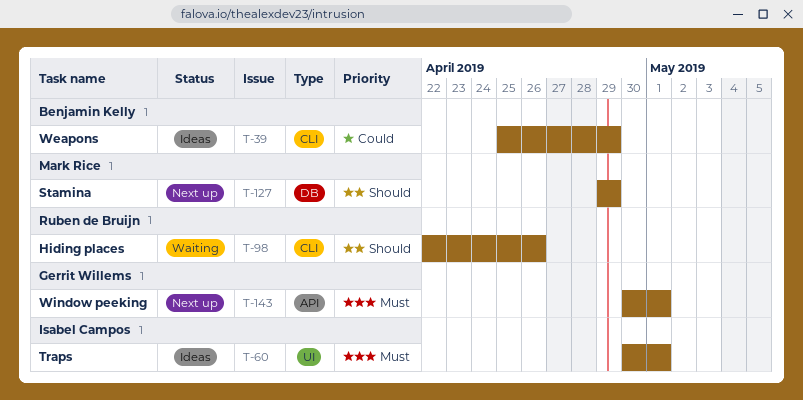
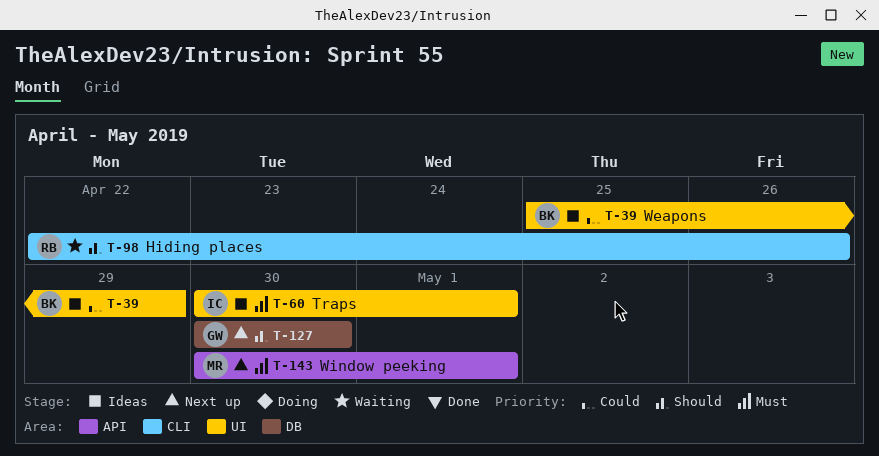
T-39, label: CLI -> UI
T-127, owner: Mark Rice -> Gerrit Willems
T-127, start: Apr 29 -> Apr 30
T-127, due: Apr 29 -> Apr 30
T-143, owner: Gerrit Willems -> Mark Rice

